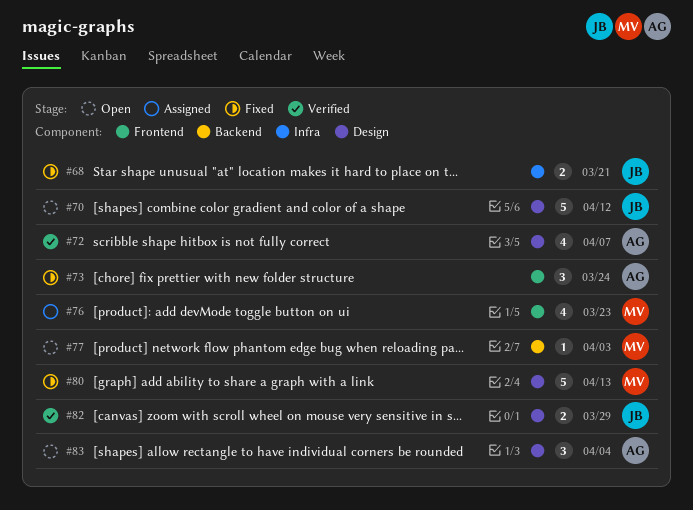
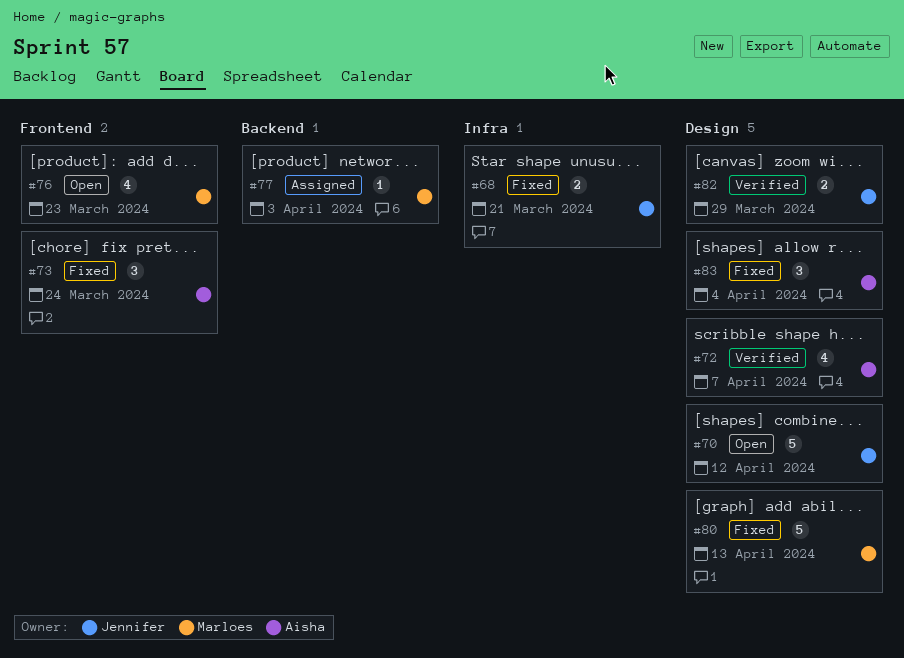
#76, status: Assigned -> Open
#77, status: Open -> Assigned
#83, status: Open -> Fixed

